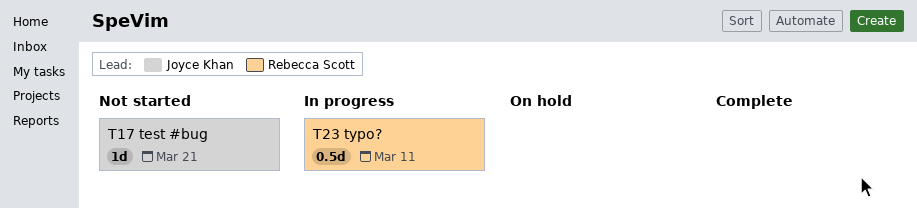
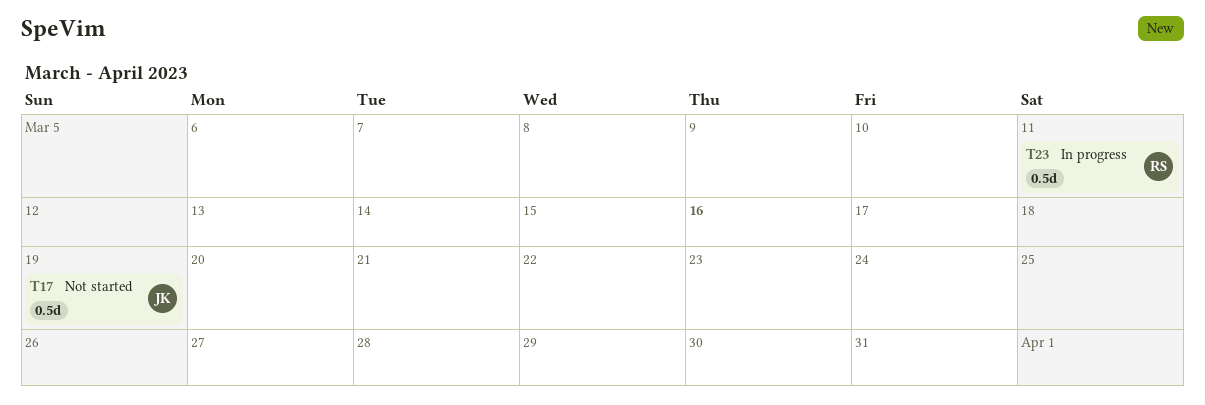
T17, estimate: 1d -> 0.5d
T17, due: Mar 21 -> Mar 19

